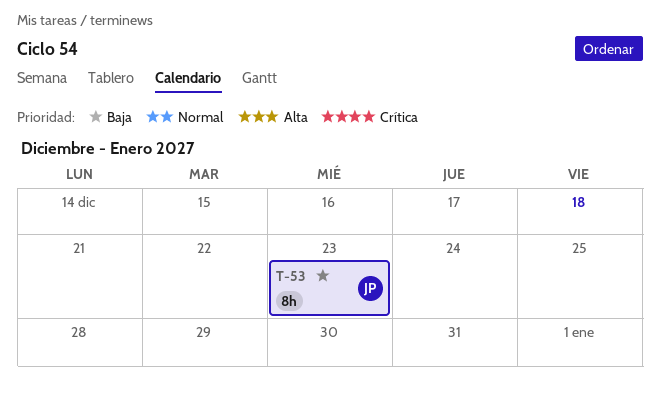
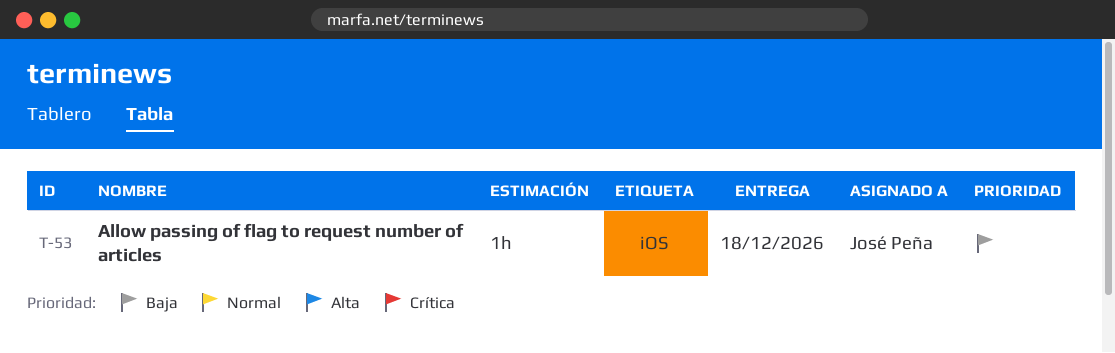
T-53, estimate: 8h -> 1h
T-53, due: Dec 23 -> Dec 18

